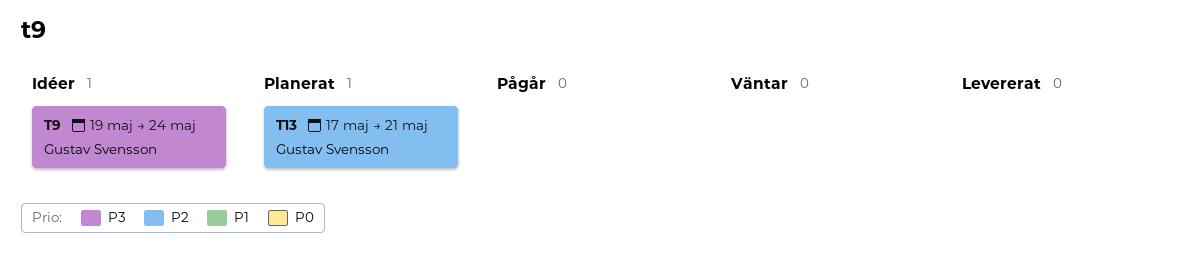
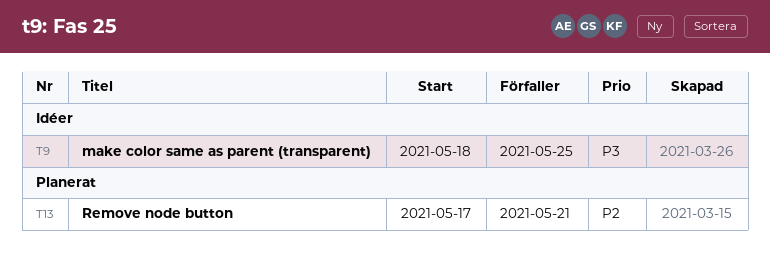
T9, start: May 19 -> May 18
T9, due: May 24 -> May 25

